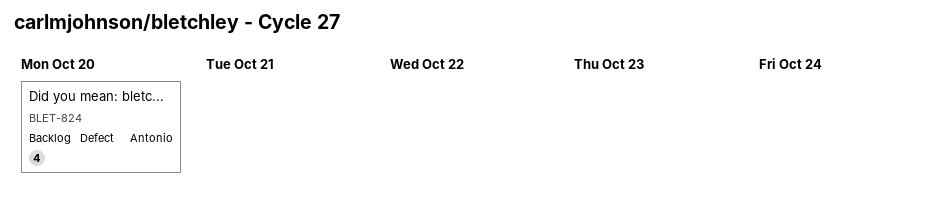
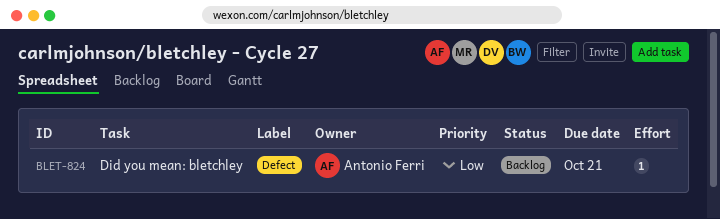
BLET-824, estimate: 4 -> 1
BLET-824, due: Oct 20 -> Oct 21

